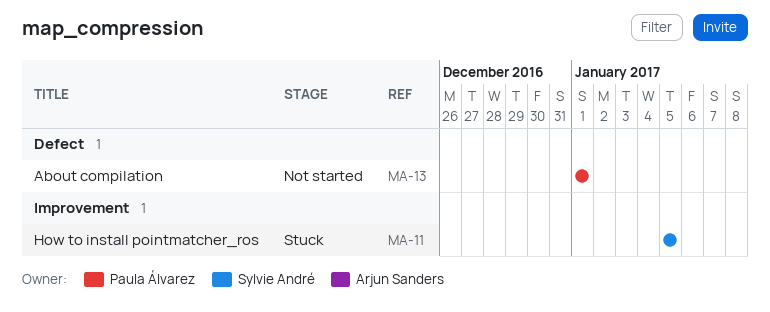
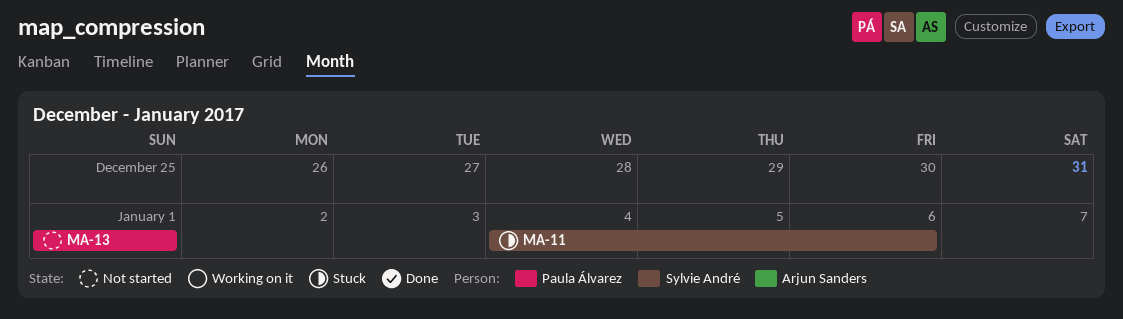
MA-11, start: Jan 5 -> Jan 4
MA-11, due: Jan 5 -> Jan 6

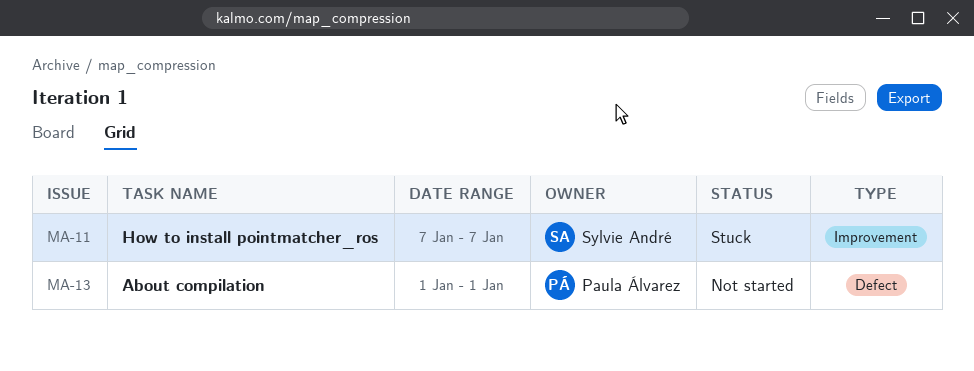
MA-11, start: Jan 4 -> Jan 7
MA-11, due: Jan 6 -> Jan 7

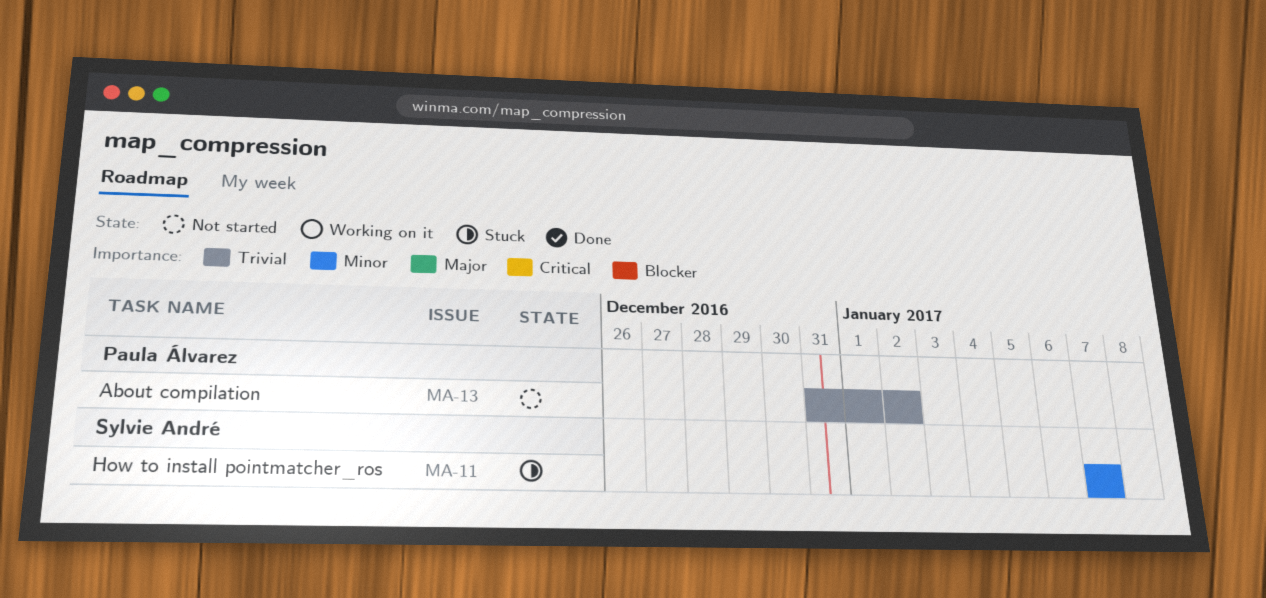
MA-13, start: Jan 1 -> Dec 31
MA-13, due: Jan 1 -> Jan 2

